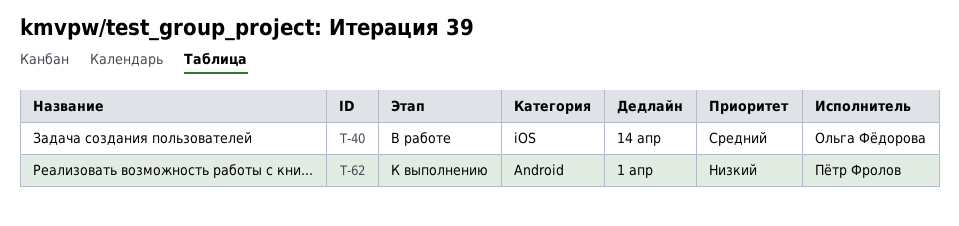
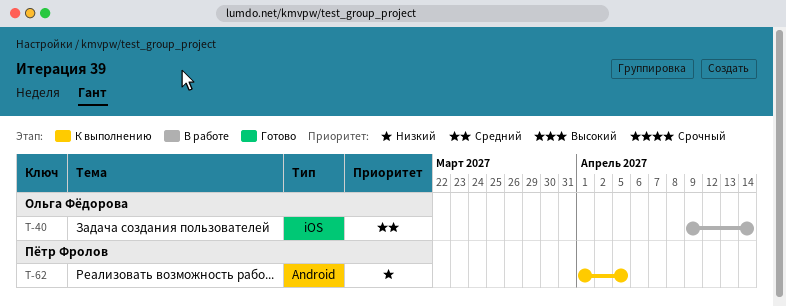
T-62, due: Apr 1 -> Apr 5

